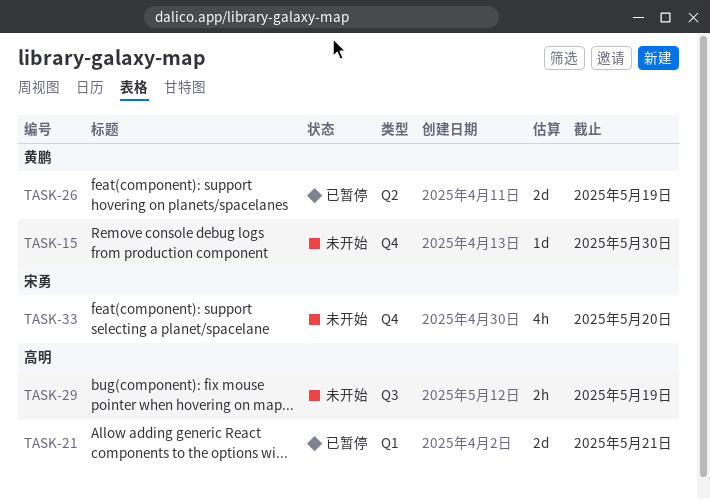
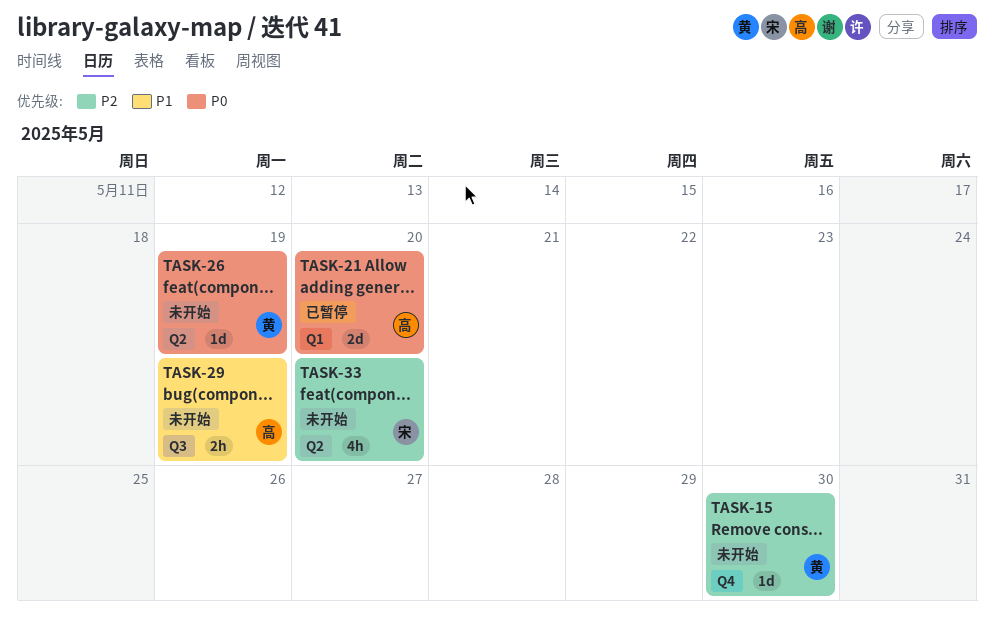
TASK-21, due: May 21 -> May 20
TASK-26, status: 已暂停 -> 未开始
TASK-26, estimate: 2d -> 1d
TASK-33, label: Q4 -> Q2

